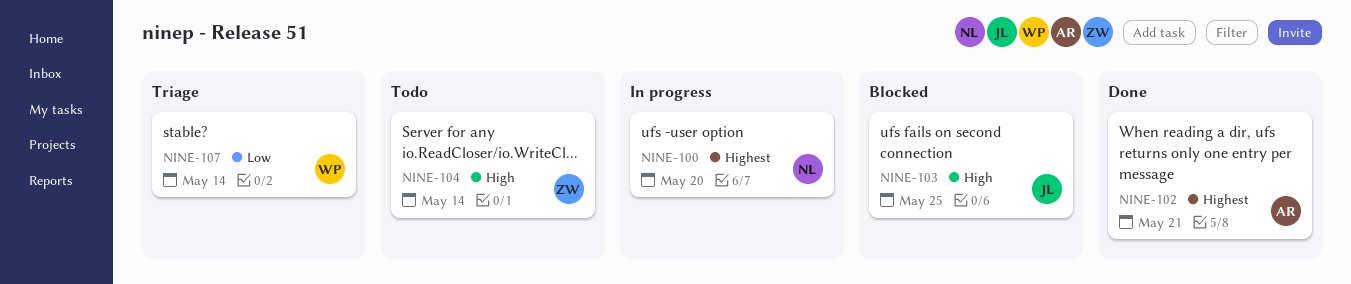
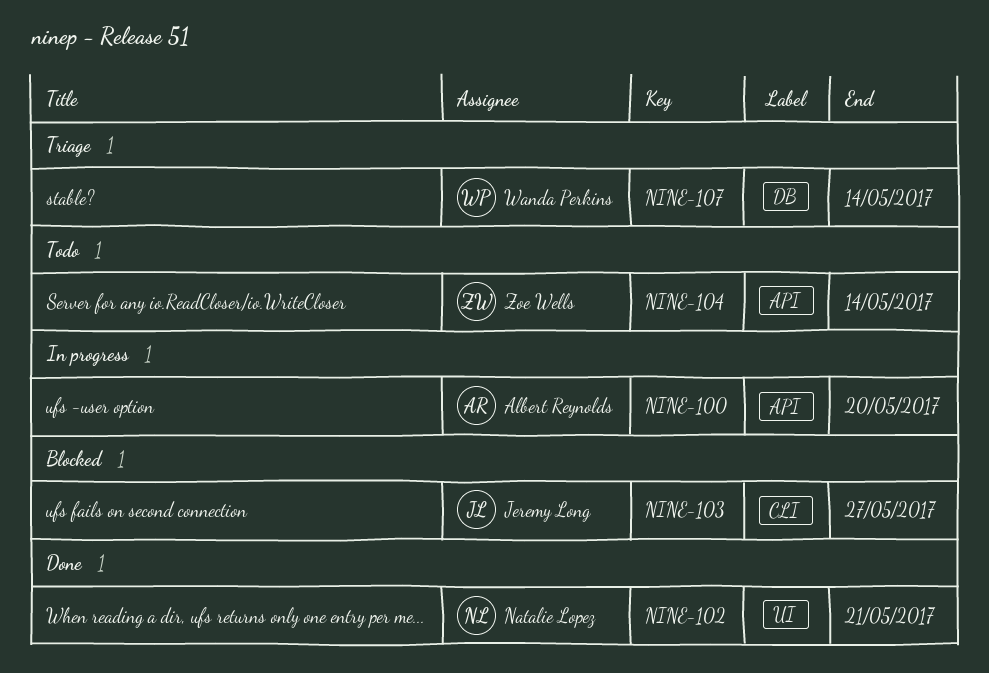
NINE-100, owner: Natalie Lopez -> Albert Reynolds
NINE-102, owner: Albert Reynolds -> Natalie Lopez
NINE-103, due: May 25 -> May 27

